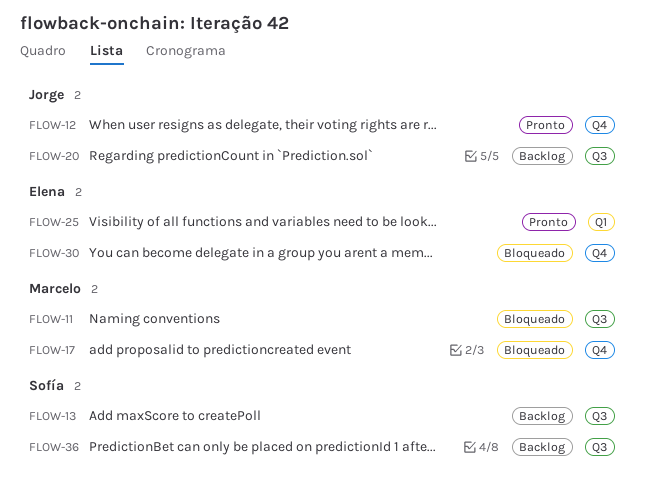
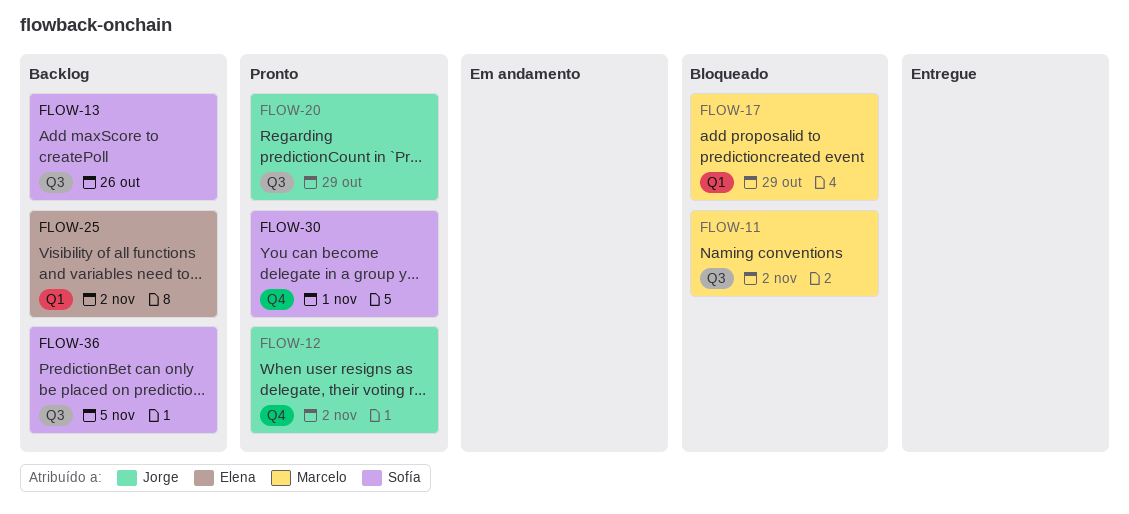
FLOW-17, label: Q4 -> Q1
FLOW-20, status: Backlog -> Pronto
FLOW-25, status: Pronto -> Backlog
FLOW-30, status: Bloqueado -> Pronto
FLOW-30, owner: Elena -> Sofía

